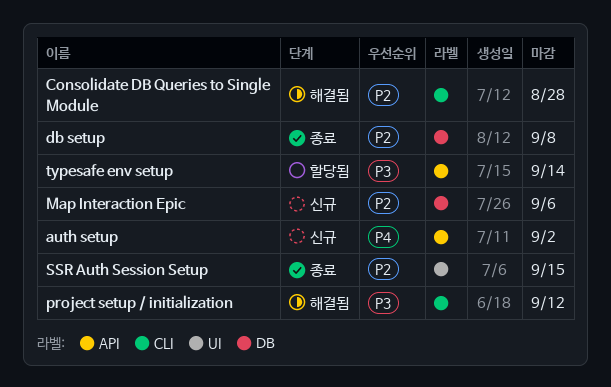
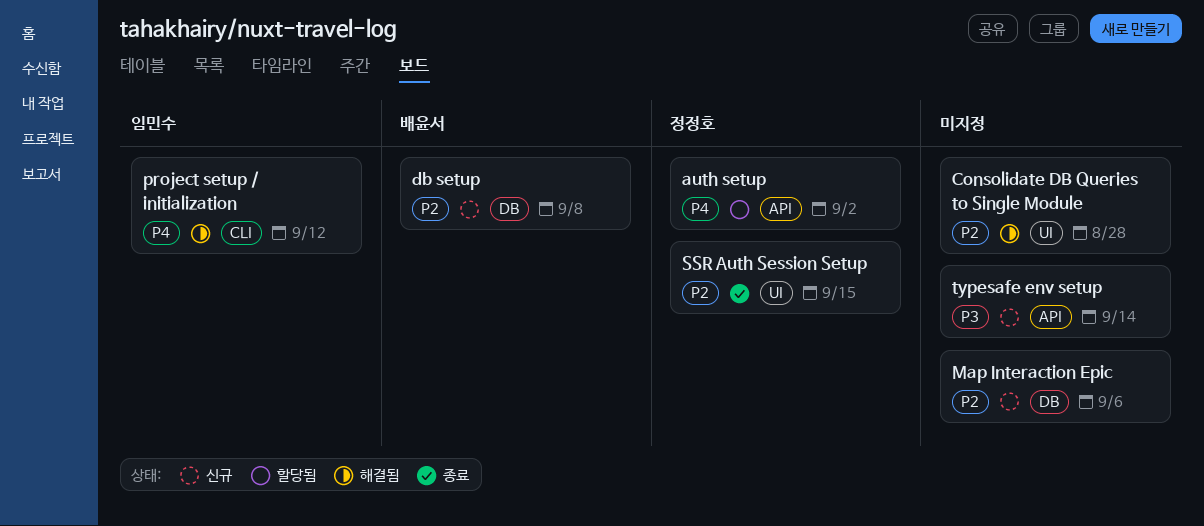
auth setup, status: 신규 -> 할당됨
Consolidate DB Queries to Single Module, label: CLI -> UI
db setup, status: 종료 -> 신규
project setup / initialization, priority: P3 -> P4
typesafe env setup, status: 할당됨 -> 신규

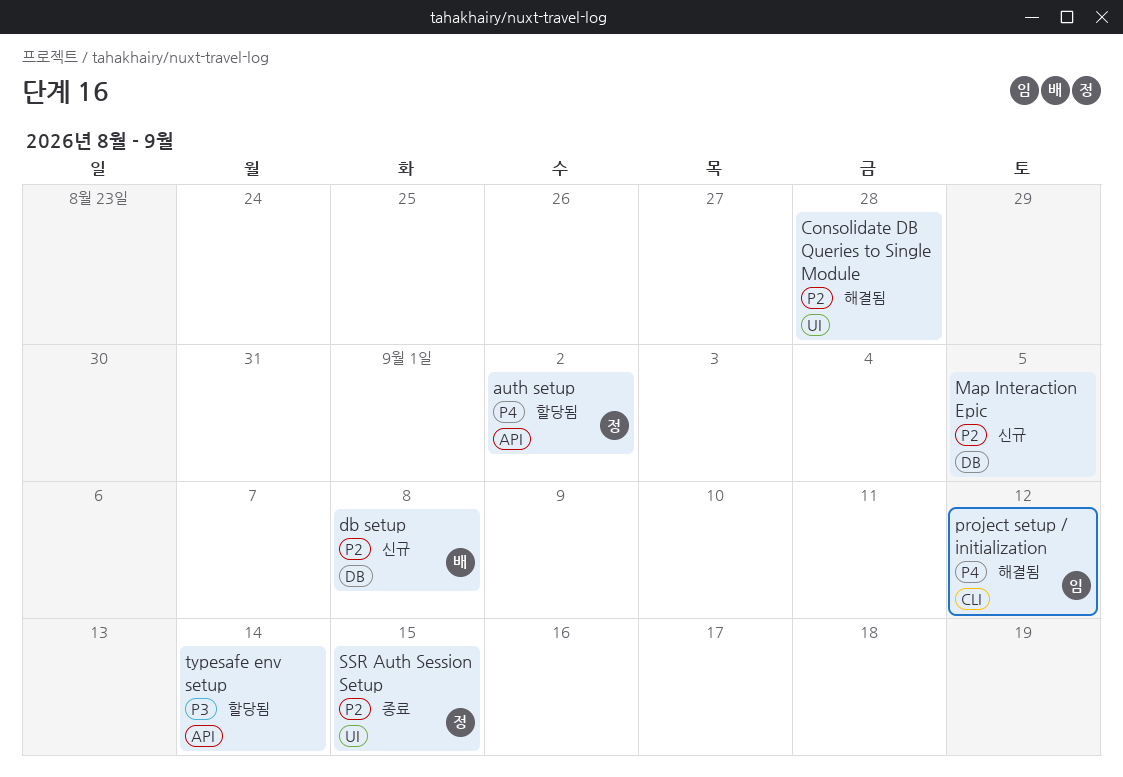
Map Interaction Epic, due: Sep 6 -> Sep 5
typesafe env setup, status: 신규 -> 할당됨

